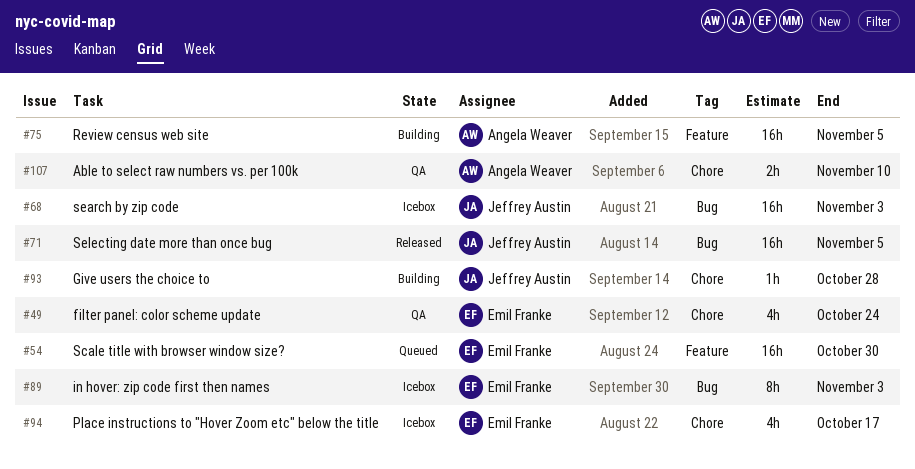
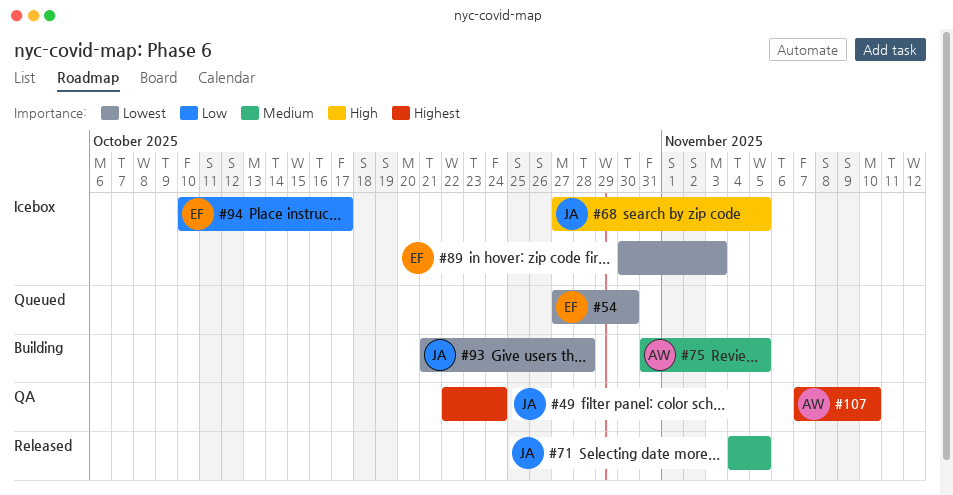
#49, owner: Emil Franke -> Jeffrey Austin
#68, due: Nov 3 -> Nov 5

